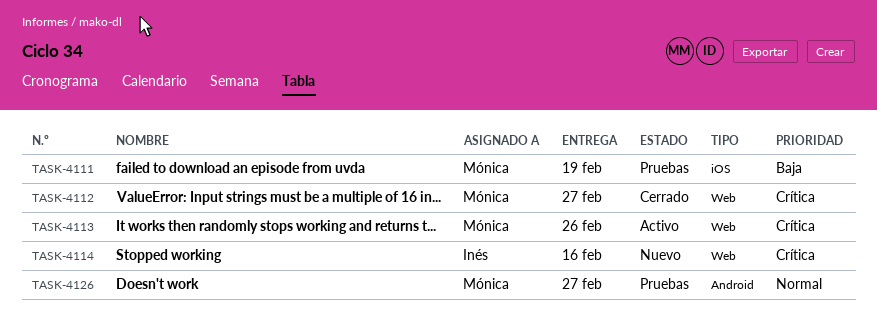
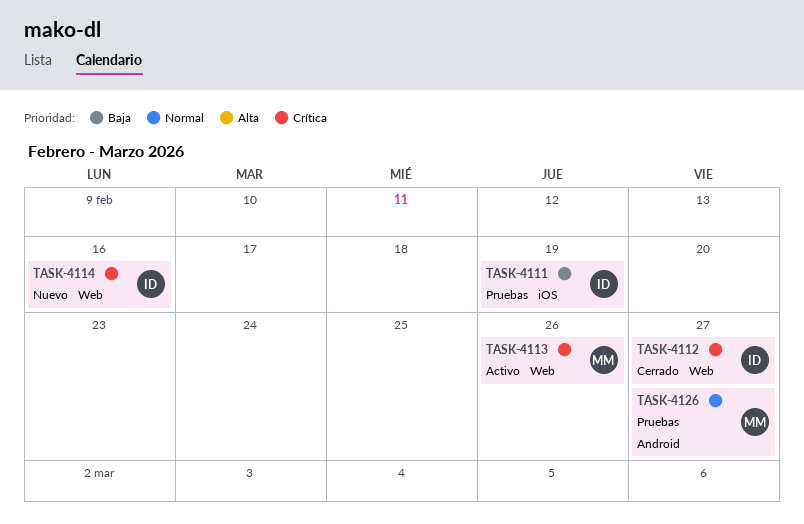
TASK-4111, owner: Mónica -> Inés
TASK-4112, owner: Mónica -> Inés

